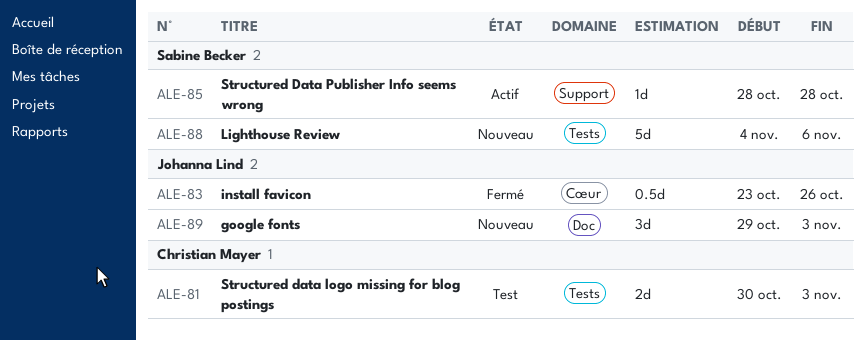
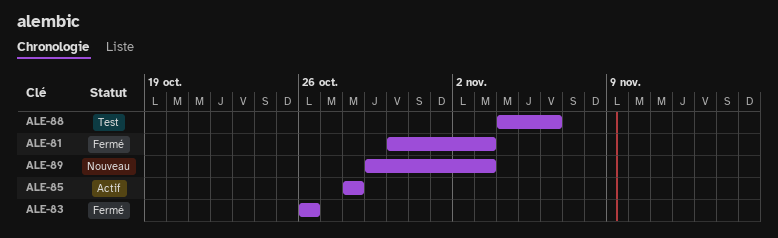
ALE-81, status: Test -> Fermé
ALE-83, start: Oct 23 -> Oct 26
ALE-88, status: Nouveau -> Test

